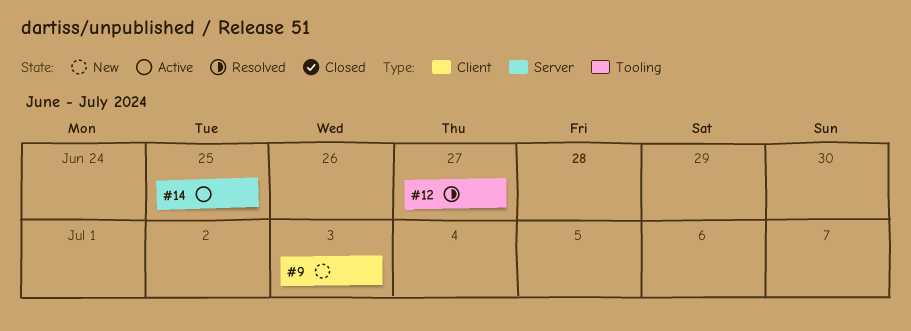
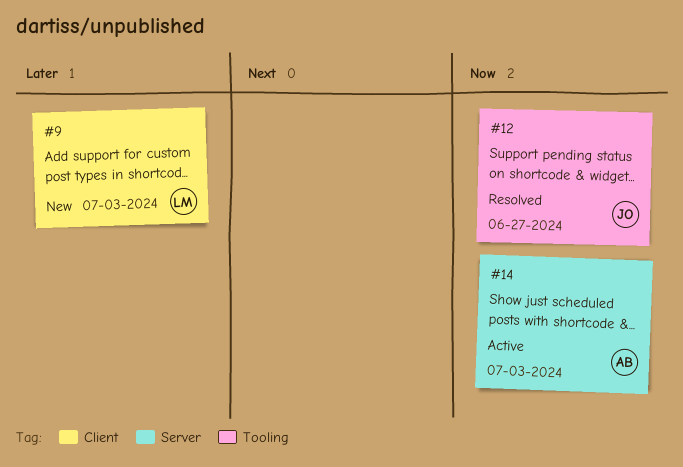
#14, due: Jun 25 -> Jul 3

